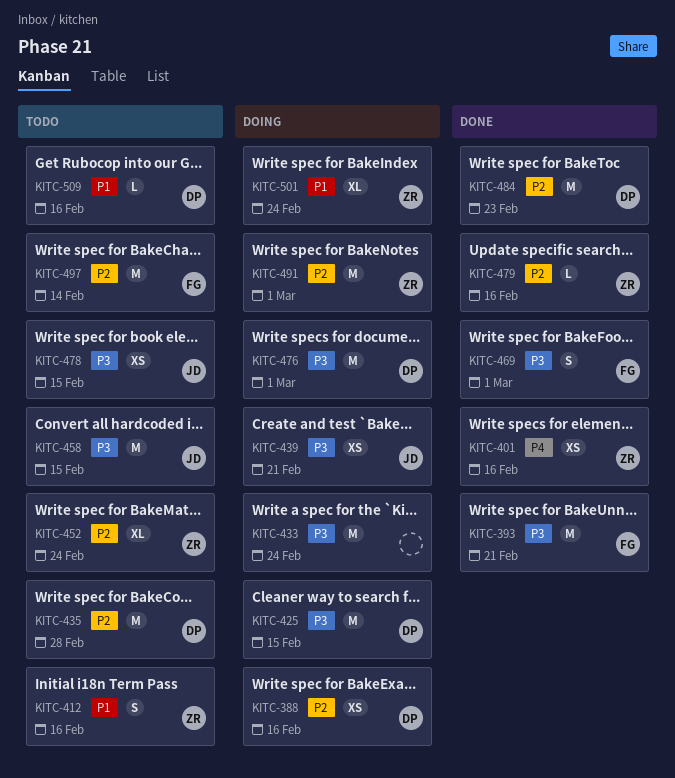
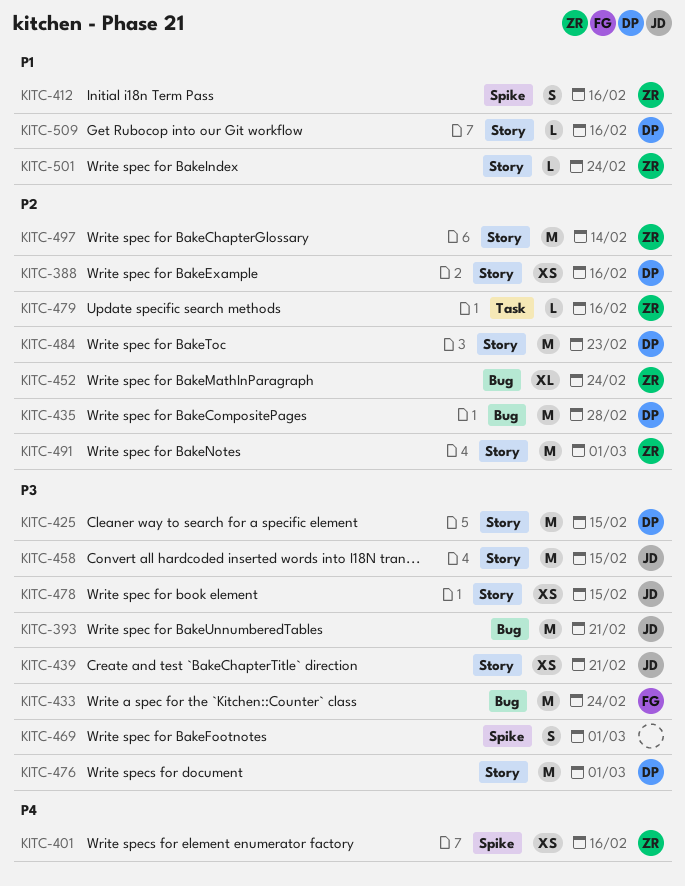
KITC-393, owner: FG -> JD
KITC-433, owner: none -> FG
KITC-469, owner: FG -> none
KITC-497, owner: FG -> ZR
KITC-501, estimate: XL -> L

